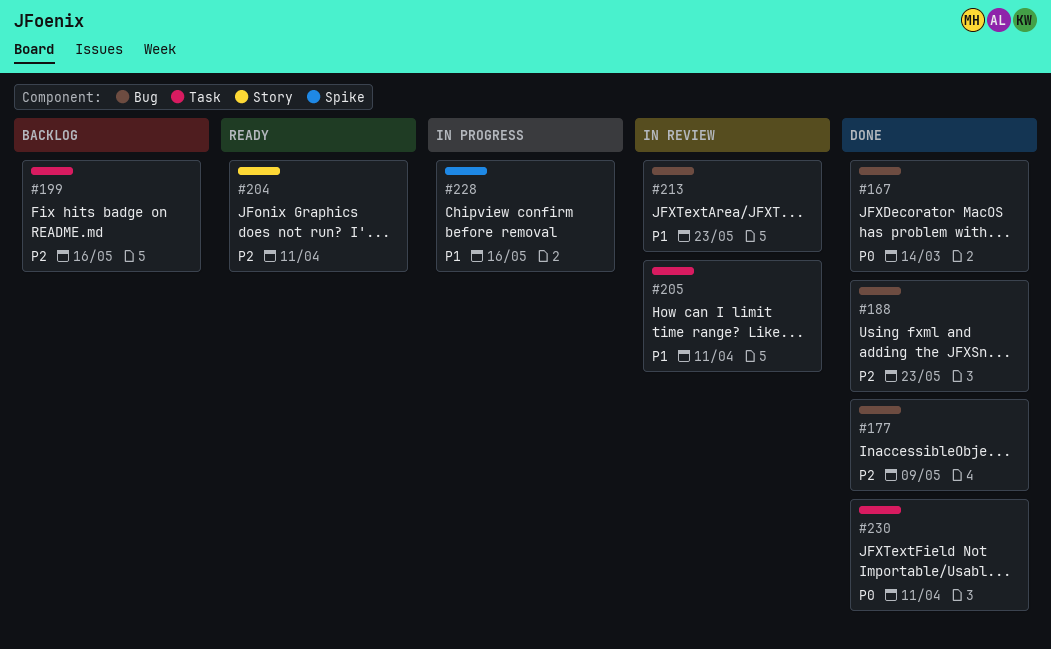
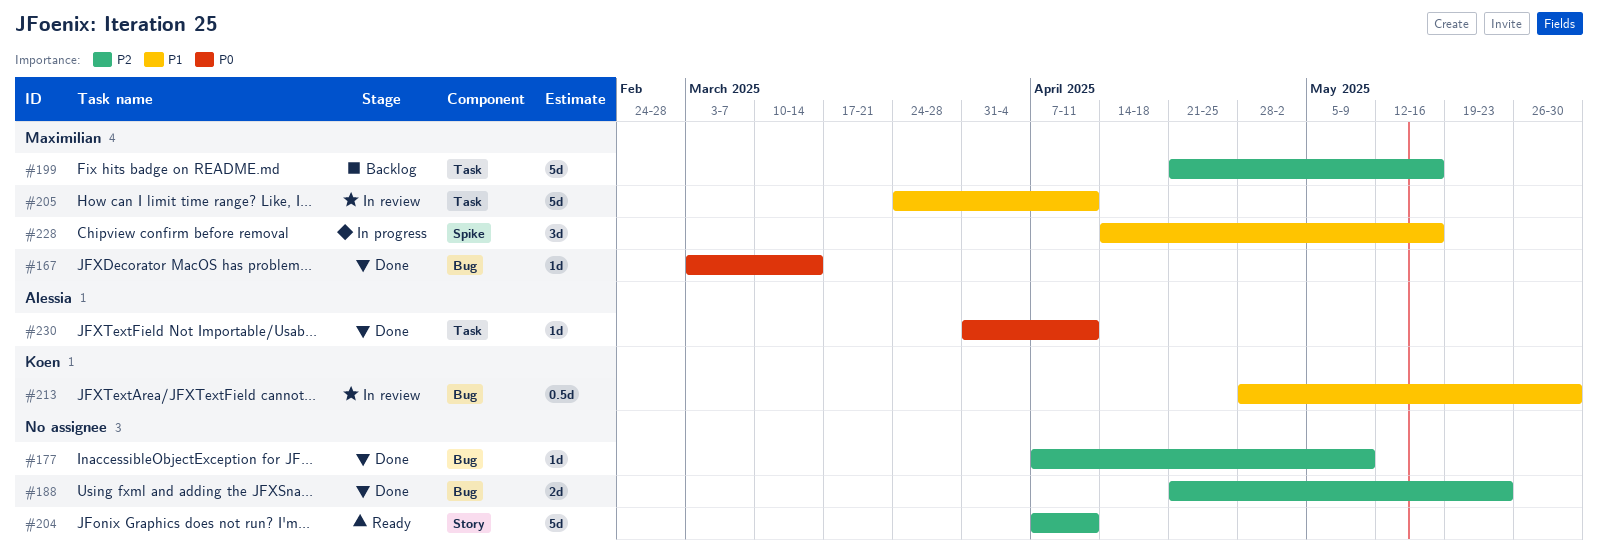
#213, due: May 23 -> May 30

